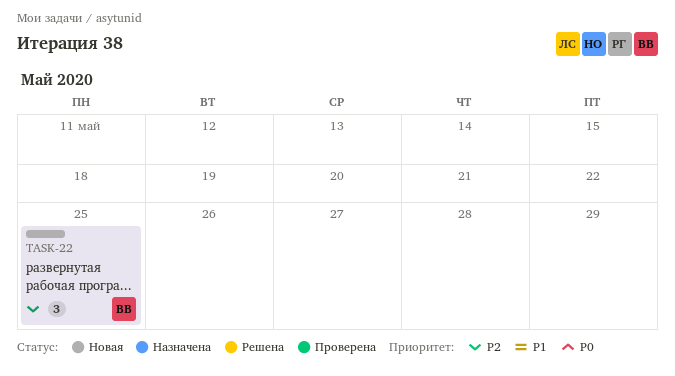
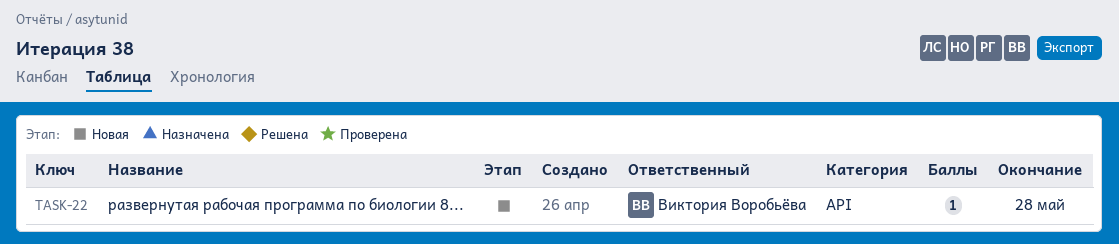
TASK-22, estimate: 3 -> 1
TASK-22, due: May 25 -> May 28

